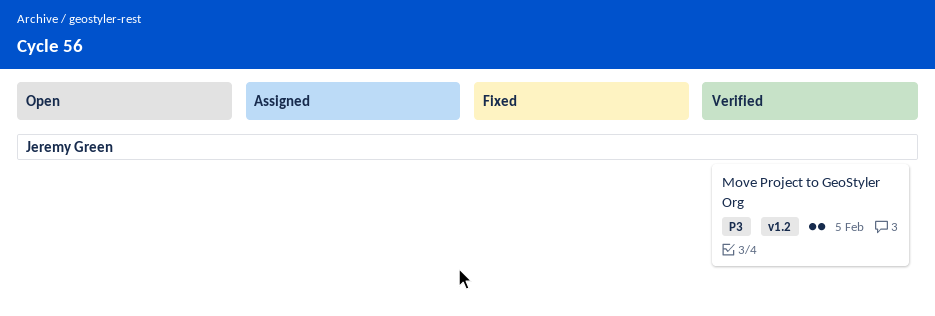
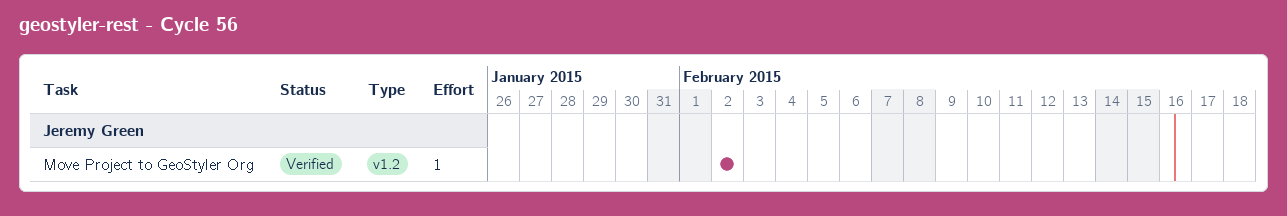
Move Project to GeoStyler Org, estimate: 2 -> 1
Move Project to GeoStyler Org, due: Feb 5 -> Feb 2

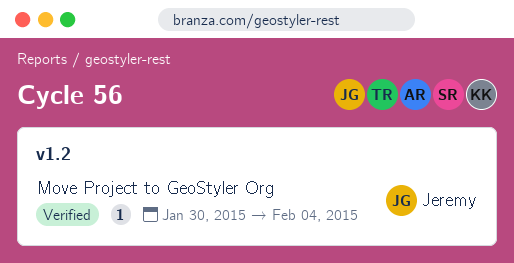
Move Project to GeoStyler Org, start: Feb 2 -> Jan 30
Move Project to GeoStyler Org, due: Feb 2 -> Feb 4

